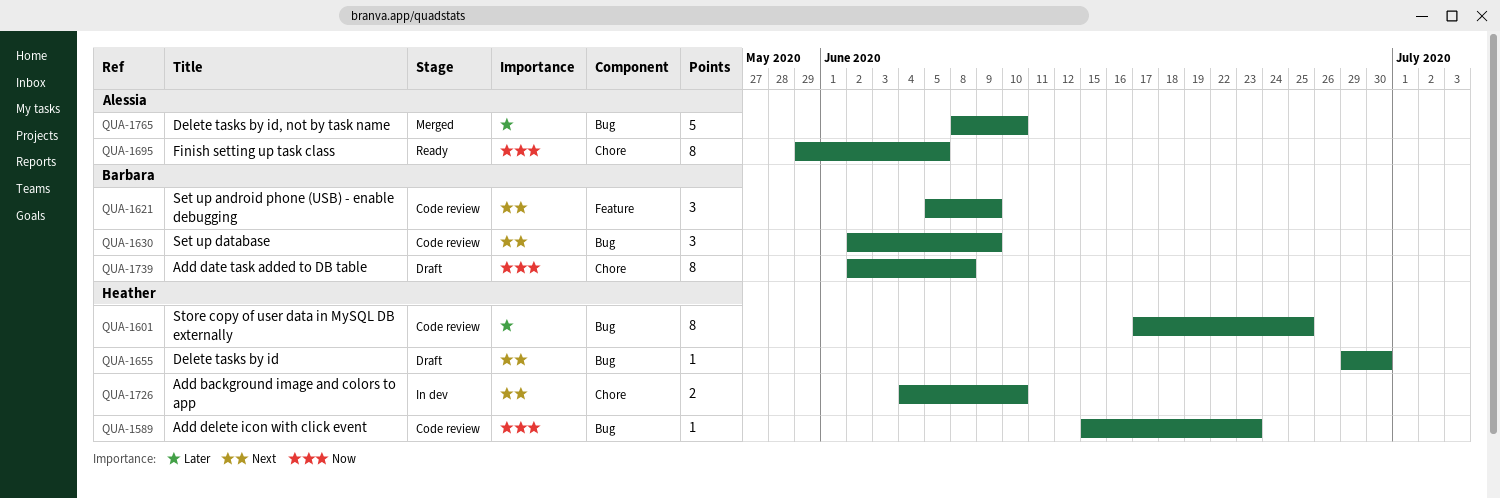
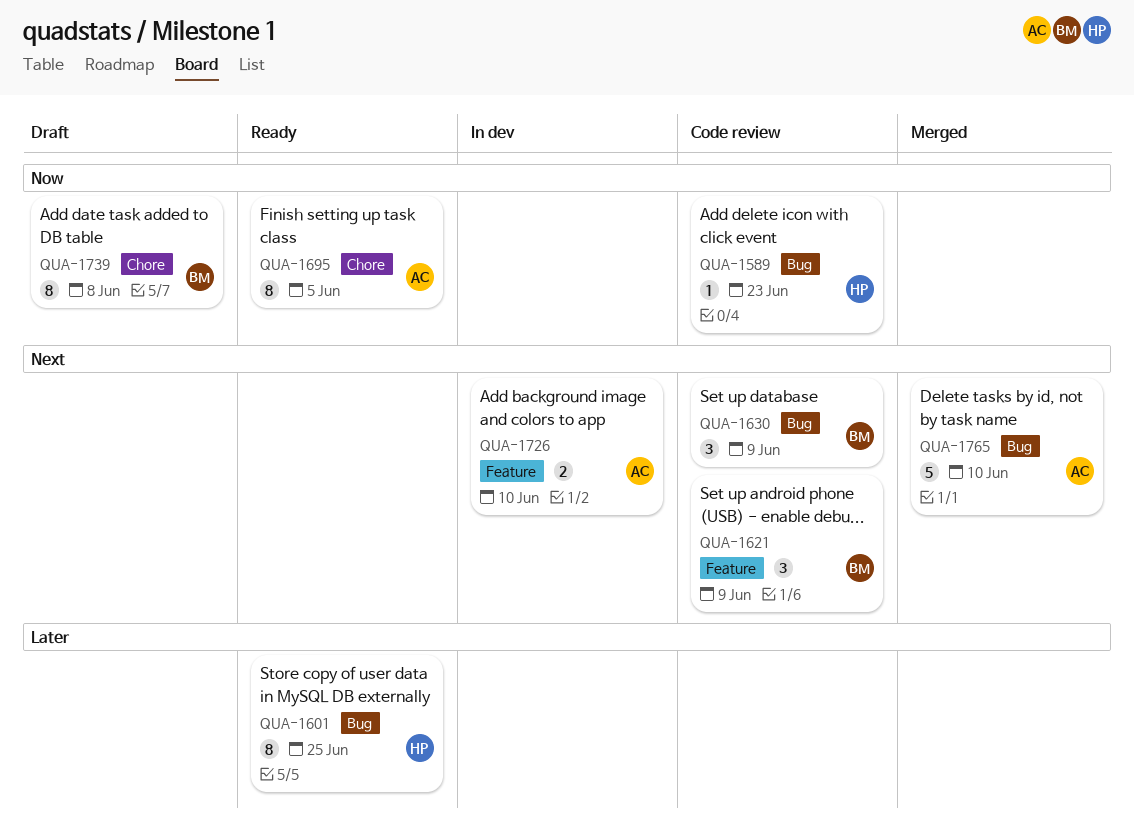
QUA-1601, status: Code review -> Ready
QUA-1655: present -> none
QUA-1726, owner: Heather -> Alessia
QUA-1726, label: Chore -> Feature
QUA-1765, priority: Later -> Next

